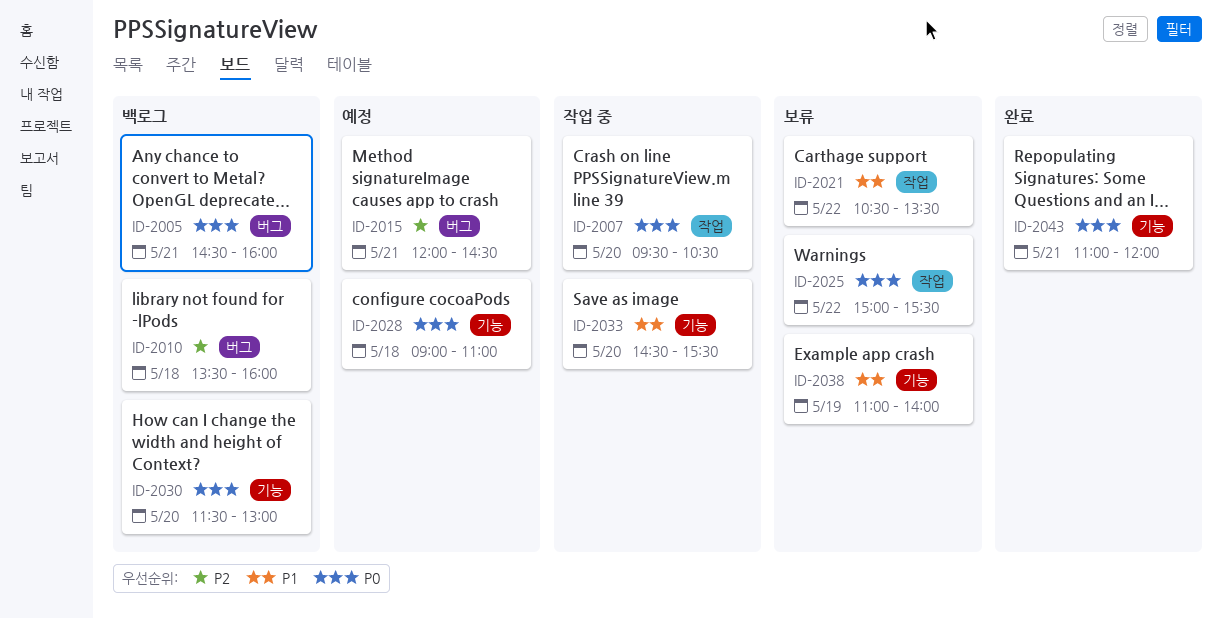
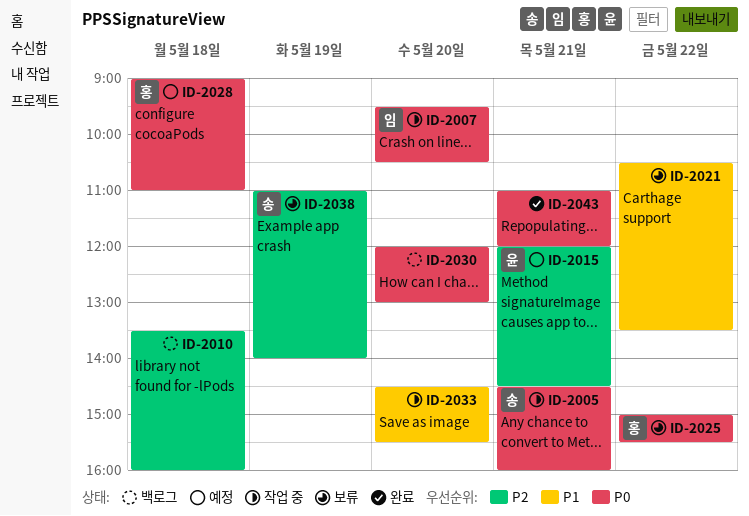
ID-2005, status: 백로그 -> 작업 중
ID-2030, begins: 11:30 -> 12:00
ID-2038, priority: P1 -> P2

